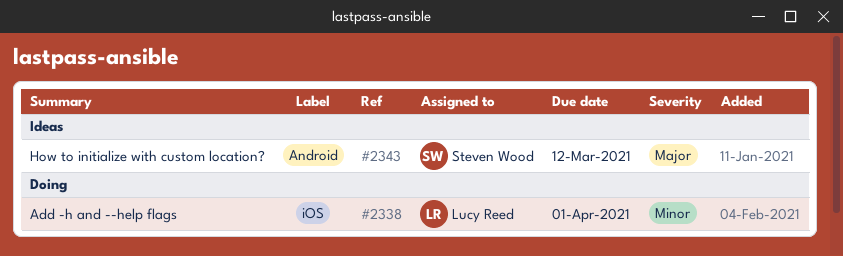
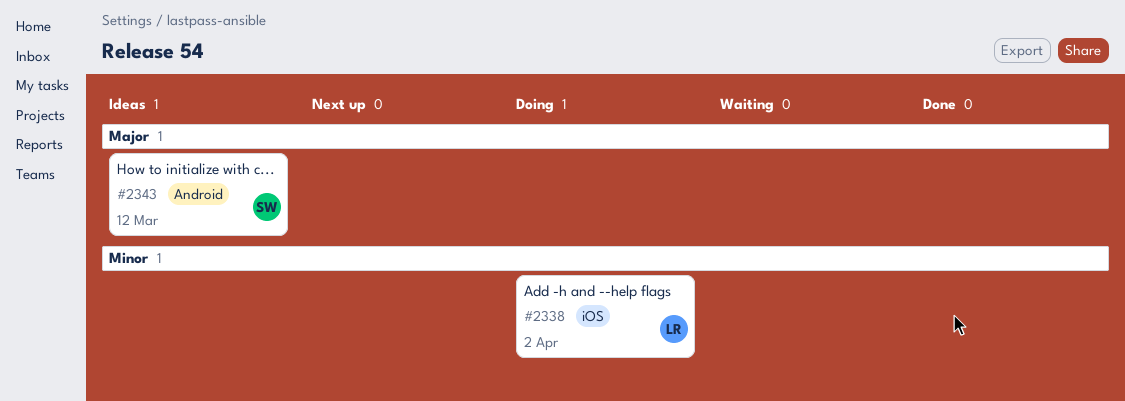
#2338, due: Apr 1 -> Apr 2

